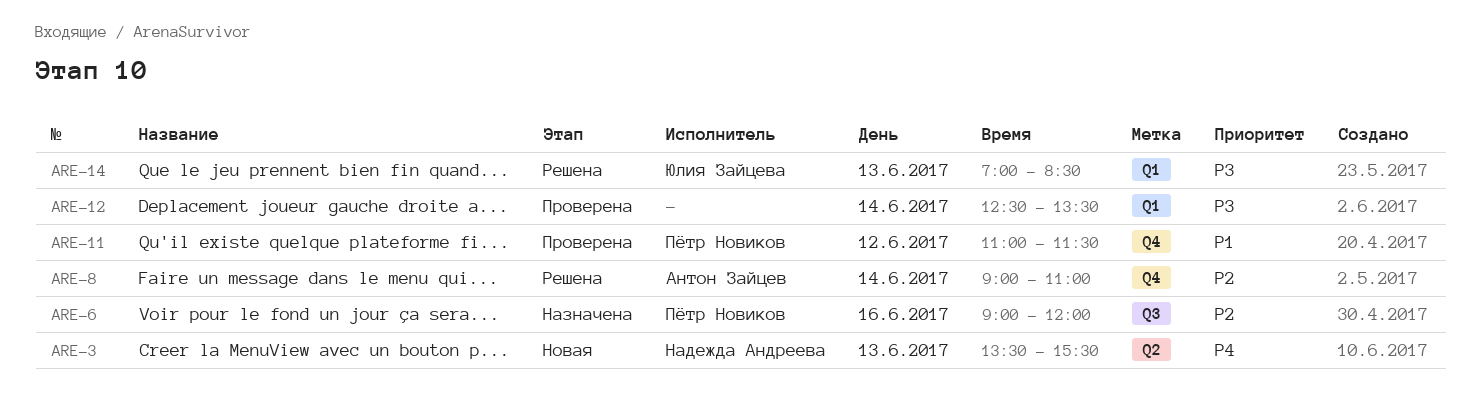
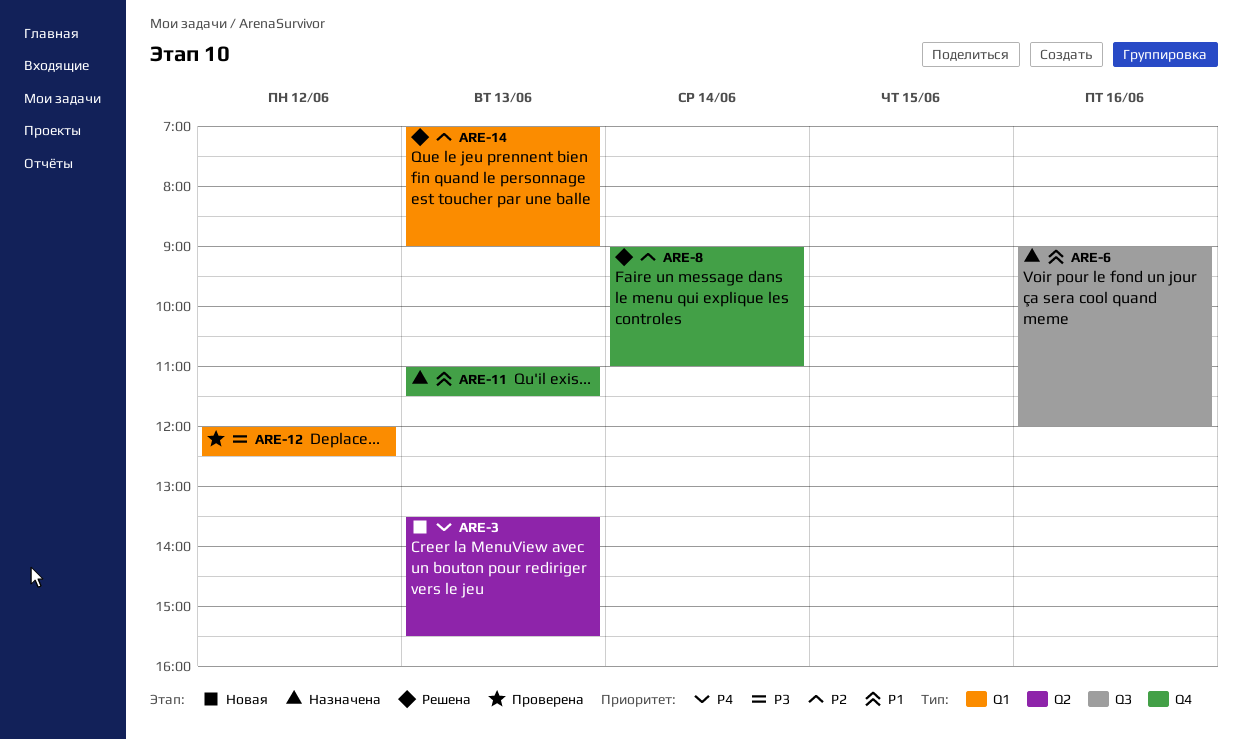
ARE-6, priority: P2 -> P1
ARE-11, status: Проверена -> Назначена
ARE-11, day: Jun 12 -> Jun 13
ARE-12, day: Jun 14 -> Jun 12
ARE-12, begins: 12:30 -> 12:00
ARE-12, ends: 13:30 -> 12:30
ARE-14, priority: P3 -> P2
ARE-14, ends: 08:30 -> 09:00

